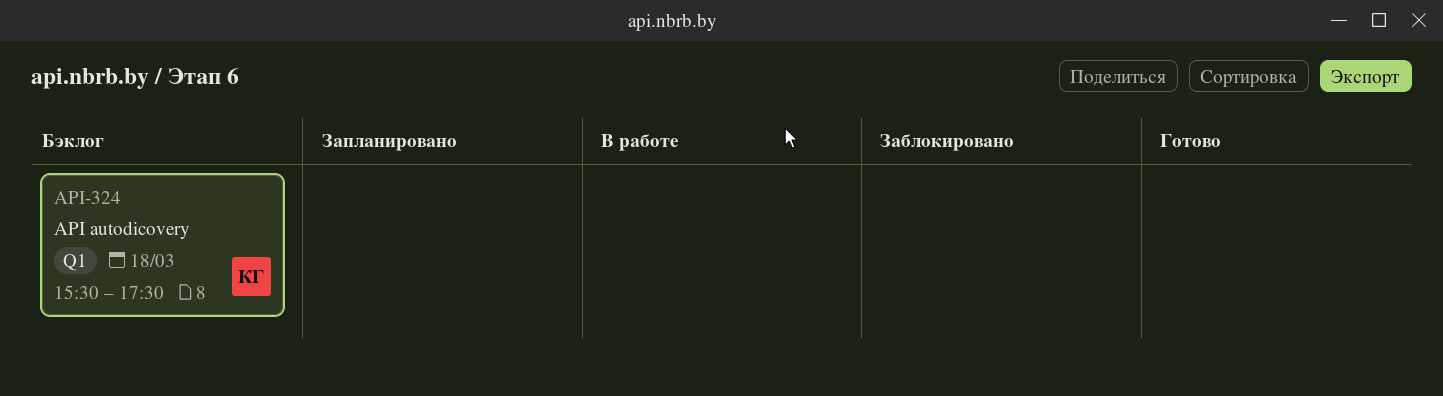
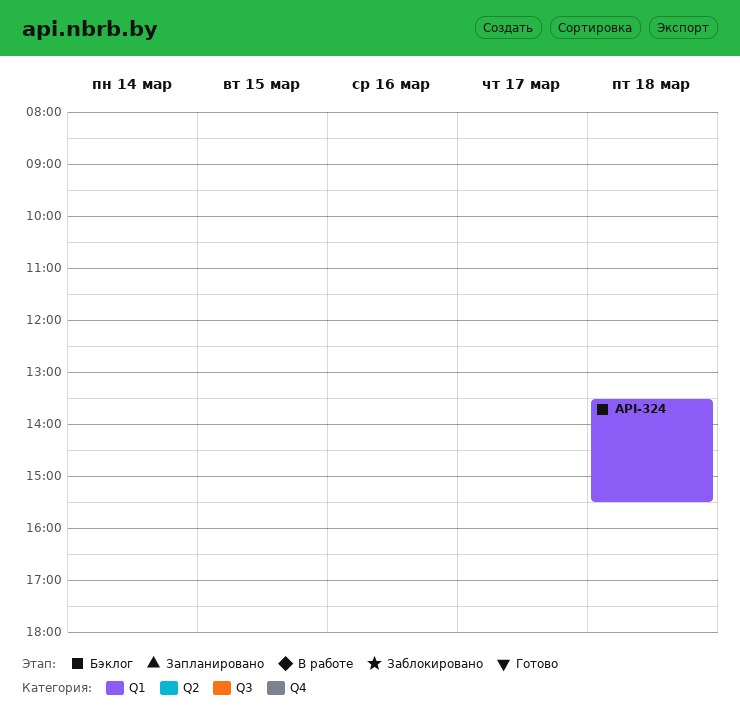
API-324, begins: 15:30 -> 13:30
API-324, ends: 17:30 -> 15:30

